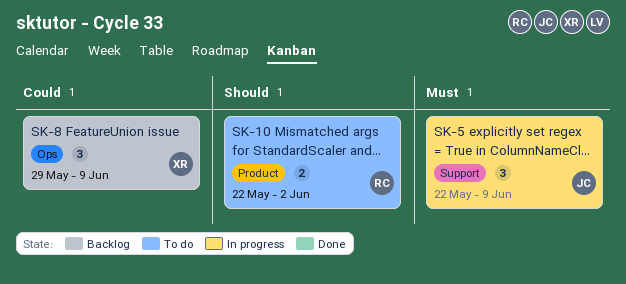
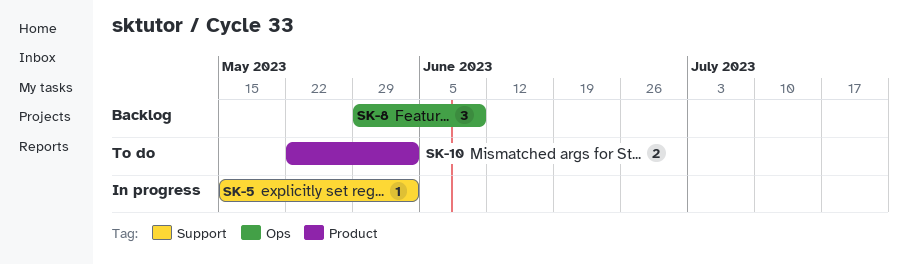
SK-5, estimate: 3 -> 1
SK-5, start: May 22 -> May 15
SK-5, due: Jun 9 -> Jun 2

